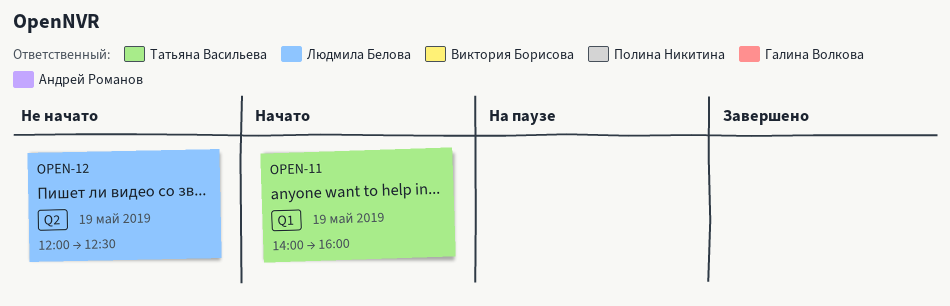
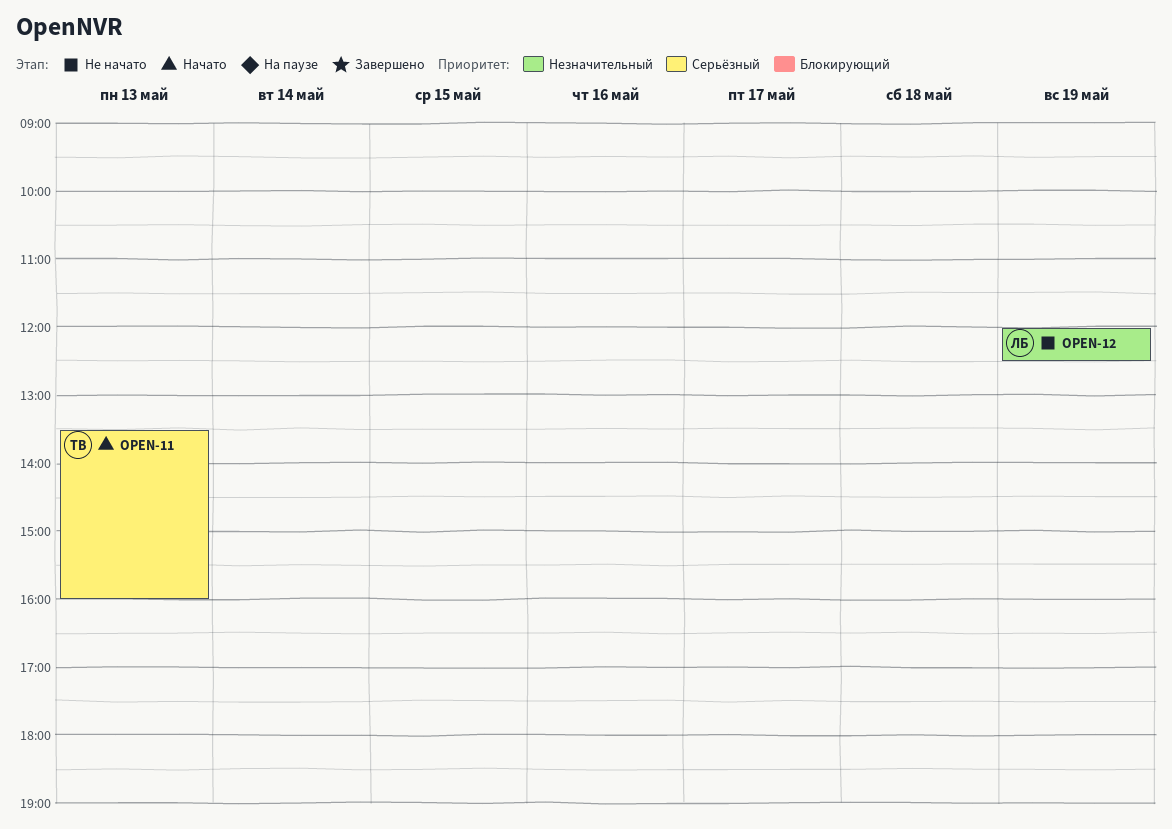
OPEN-11, day: May 19 -> May 13
OPEN-11, begins: 14:00 -> 13:30

